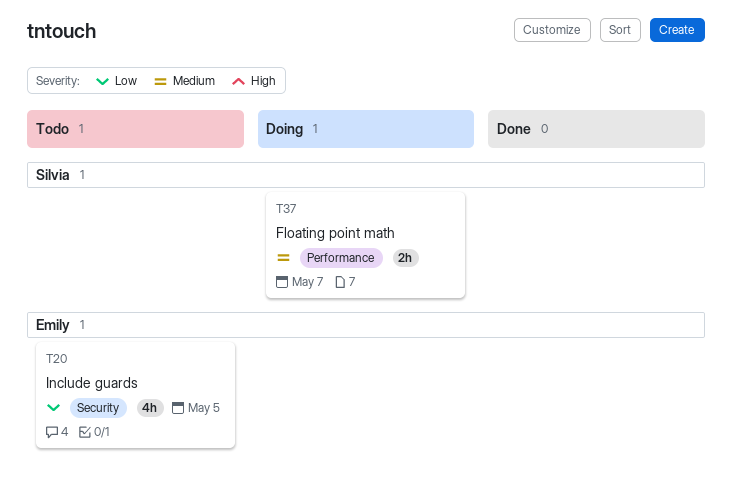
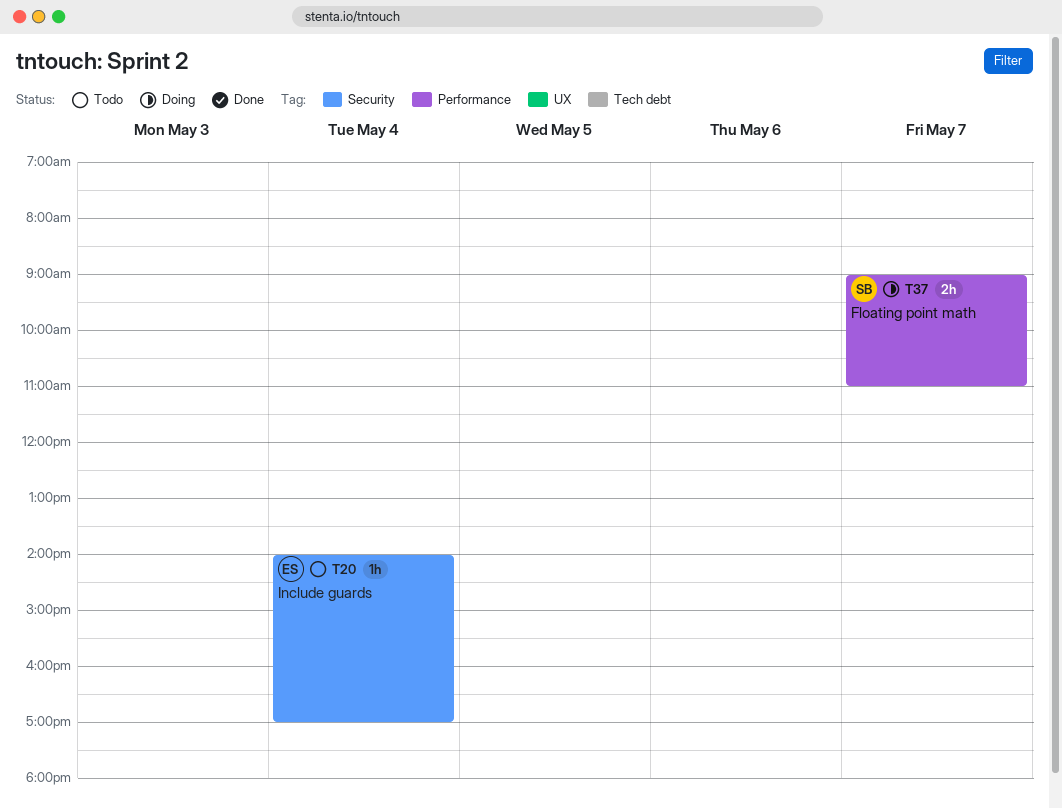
T20, estimate: 4h -> 1h
T20, day: May 5 -> May 4

